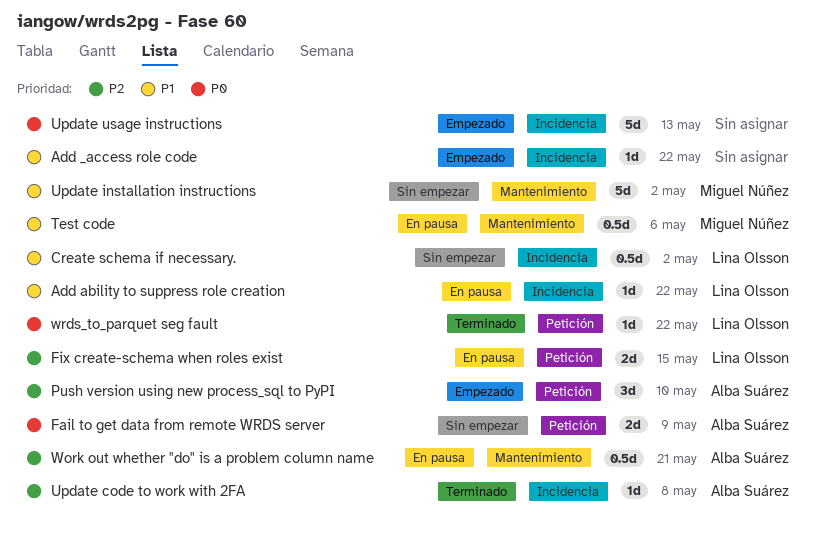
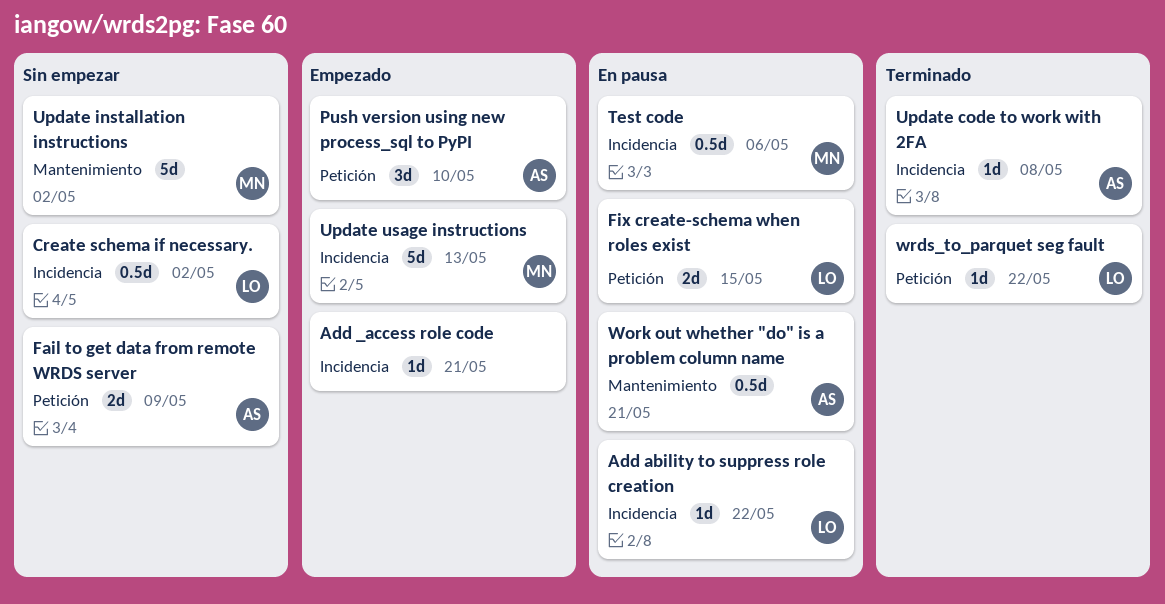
Add _access role code, due: May 22 -> May 21
Test code, label: Mantenimiento -> Incidencia
Update usage instructions, owner: none -> Miguel Núñez

